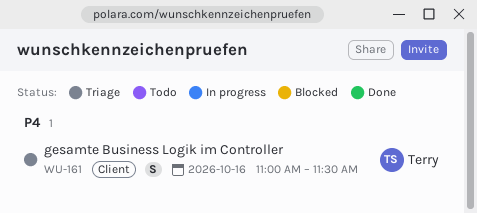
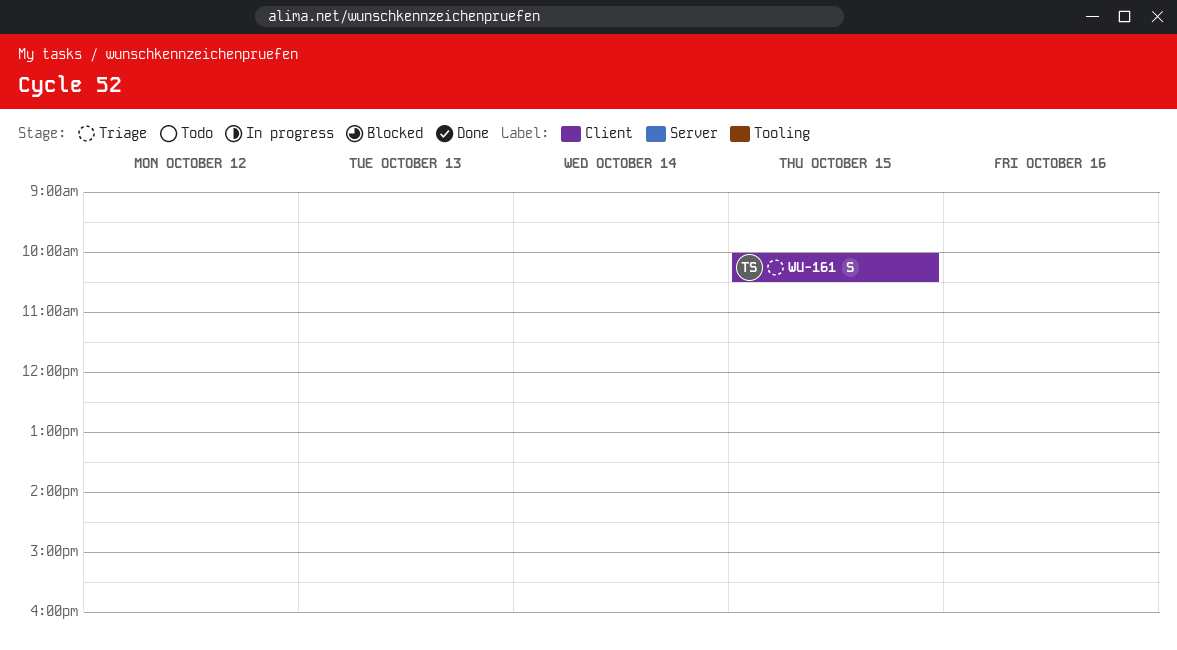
WU-161, day: Oct 16 -> Oct 15
WU-161, begins: 11:00 -> 10:00
WU-161, ends: 11:30 -> 10:30

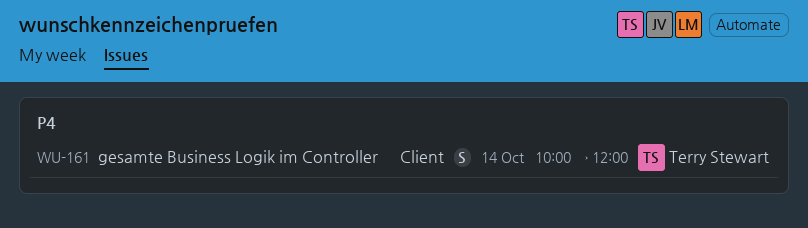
WU-161, day: Oct 15 -> Oct 14
WU-161, ends: 10:30 -> 12:00

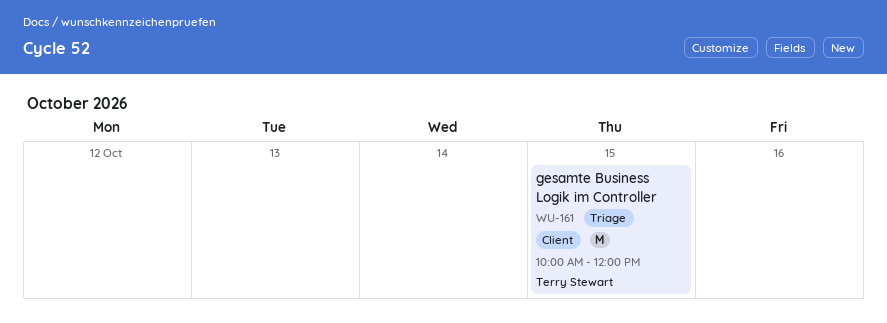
WU-161, estimate: S -> M
WU-161, day: Oct 14 -> Oct 15

